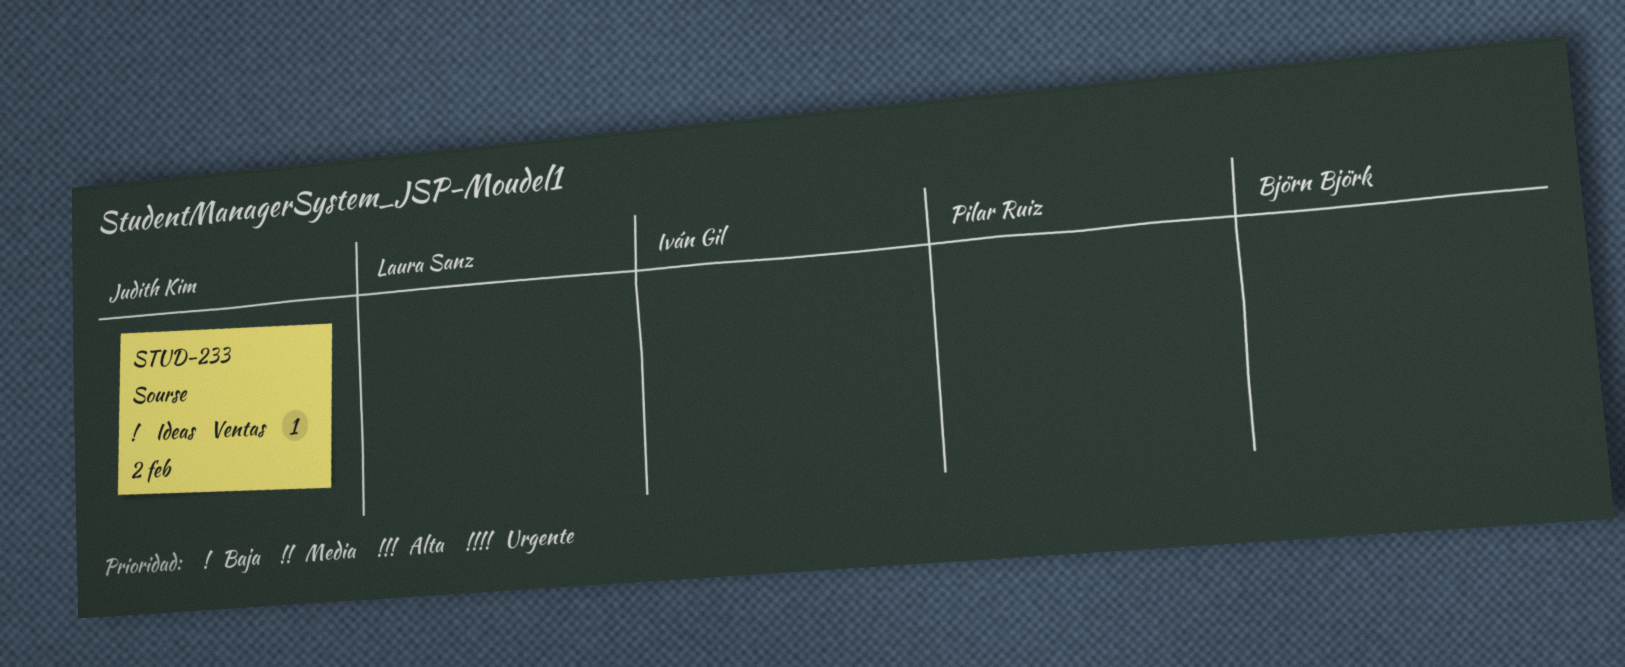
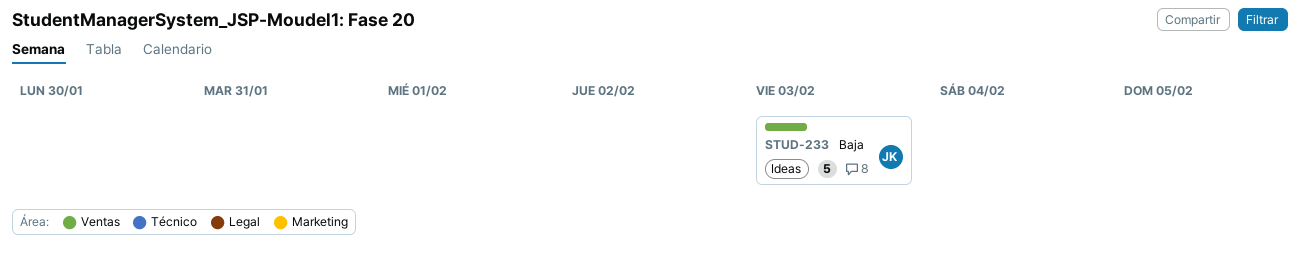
STUD-233, estimate: 1 -> 5
STUD-233, due: Feb 2 -> Feb 3

